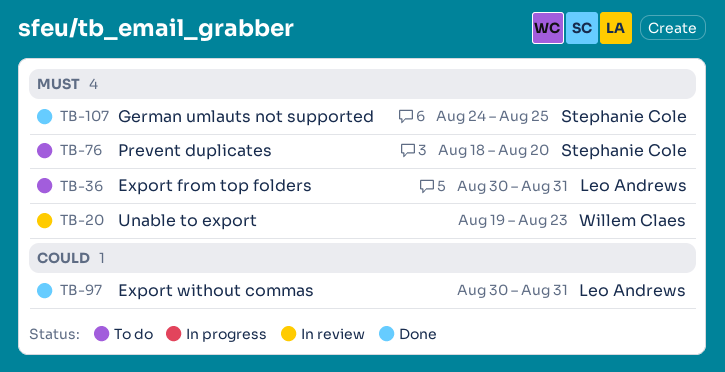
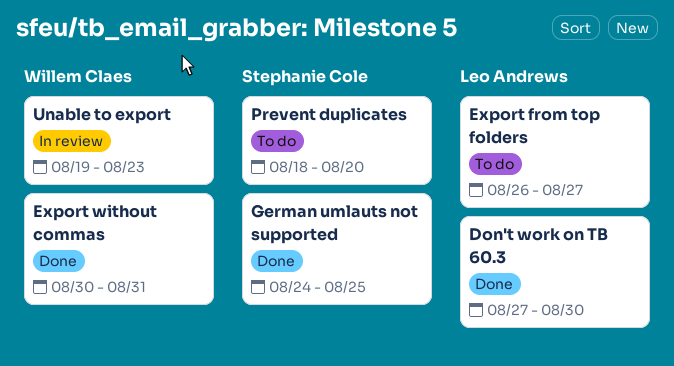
Don't work on TB 60.3: none -> present
Export from top folders, start: Aug 30 -> Aug 26
Export from top folders, due: Aug 31 -> Aug 27
Export without commas, owner: Leo Andrews -> Willem Claes

